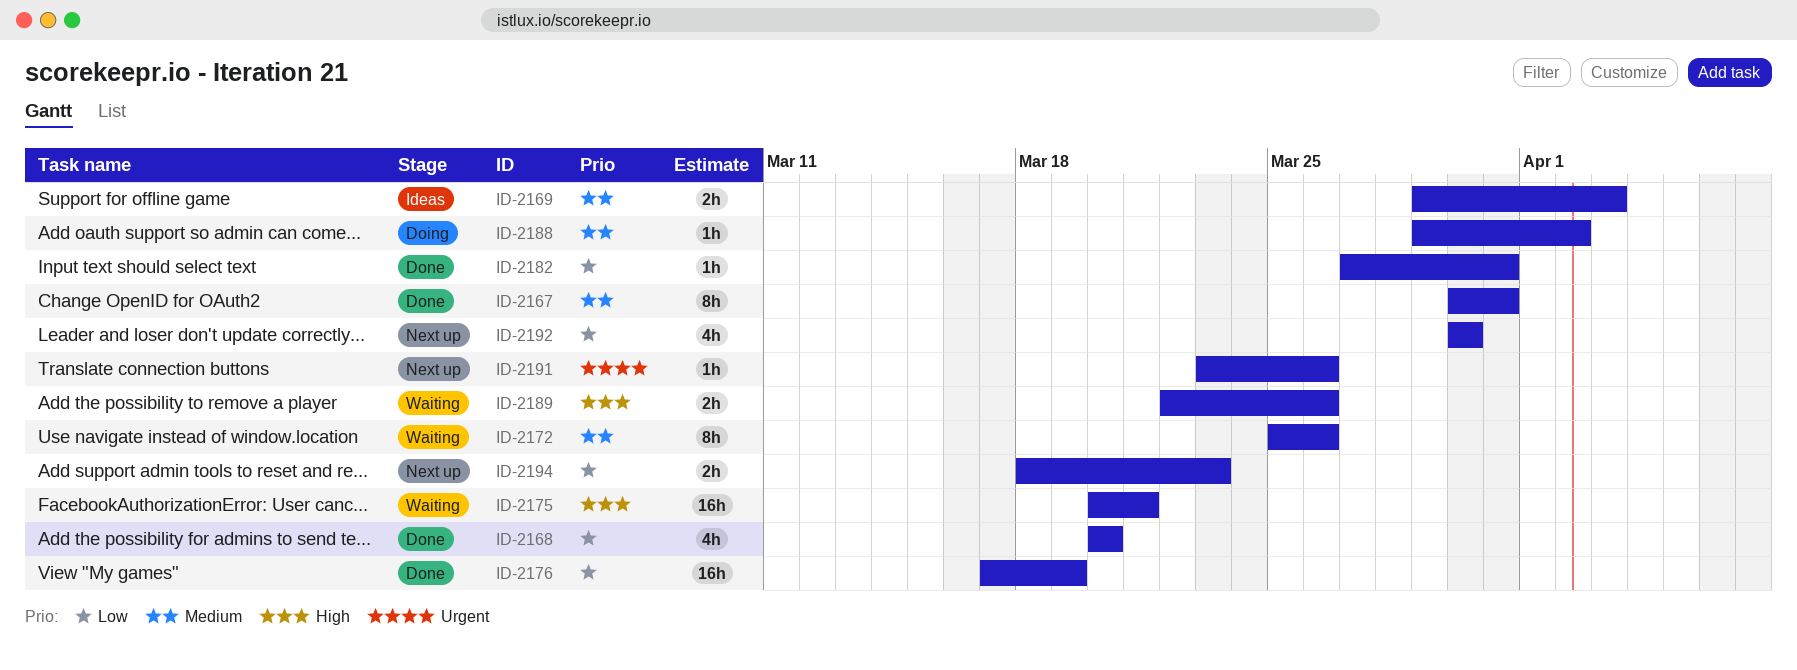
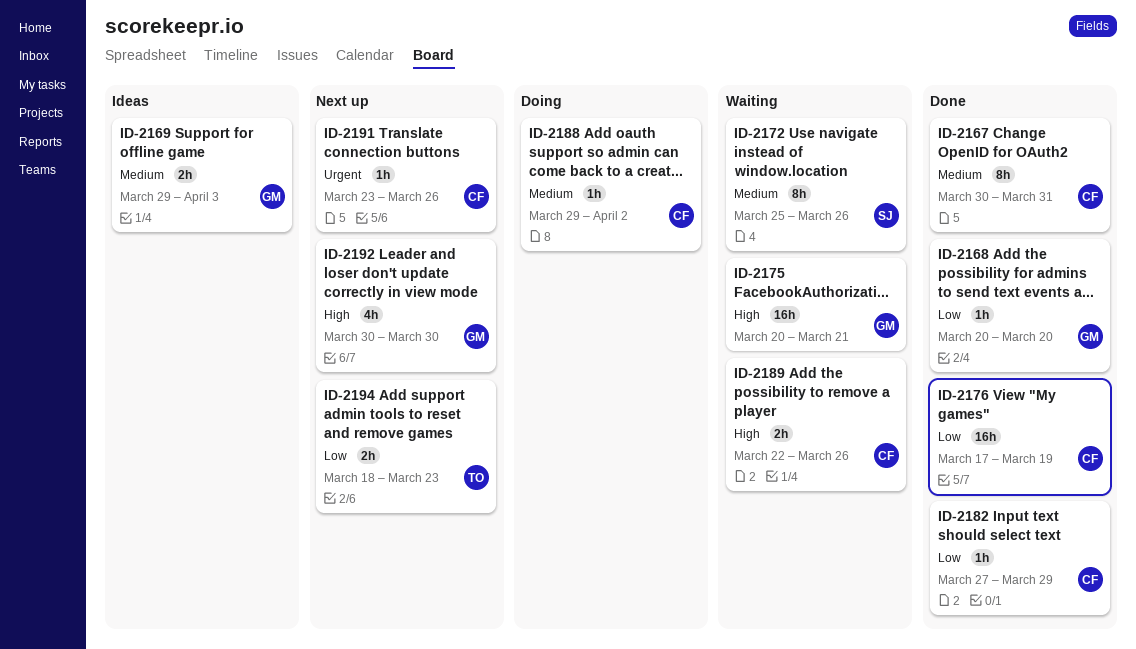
ID-2168, estimate: 4h -> 1h
ID-2182, due: Mar 31 -> Mar 29
ID-2192, priority: Low -> High

